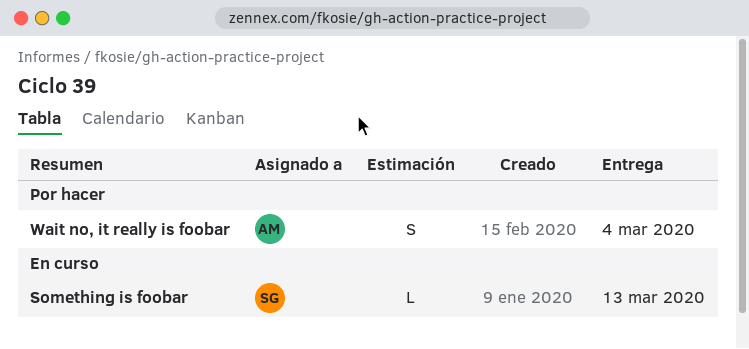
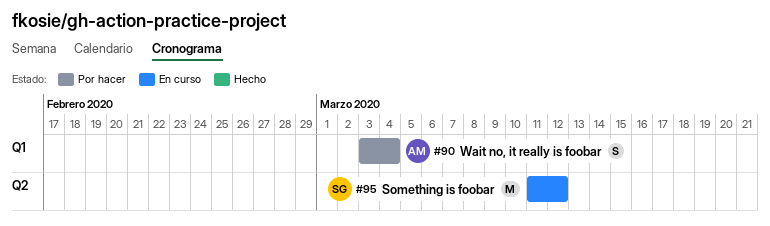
Something is foobar, estimate: L -> M
Something is foobar, due: Mar 13 -> Mar 12

